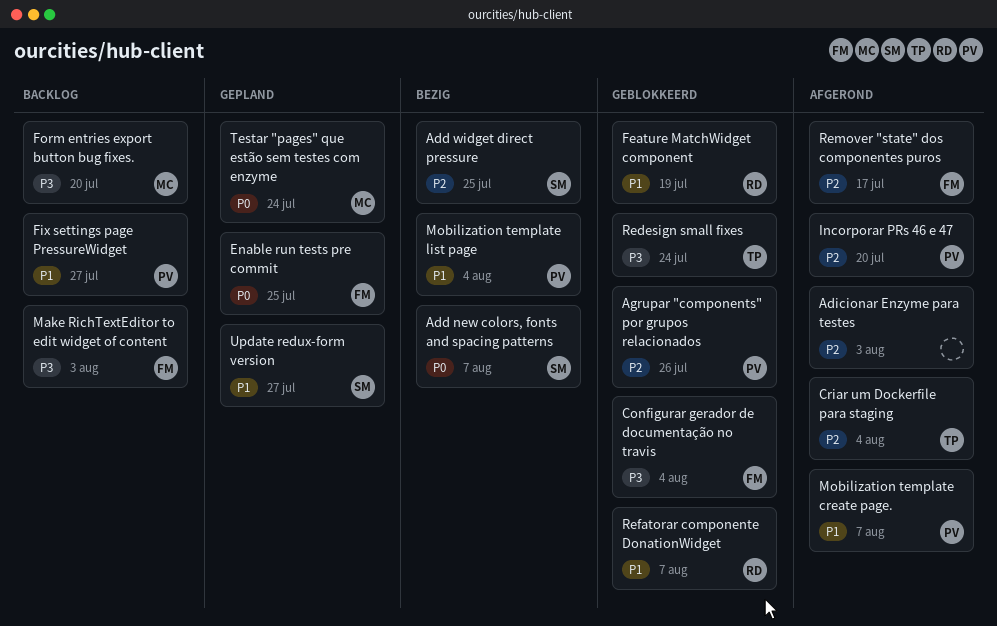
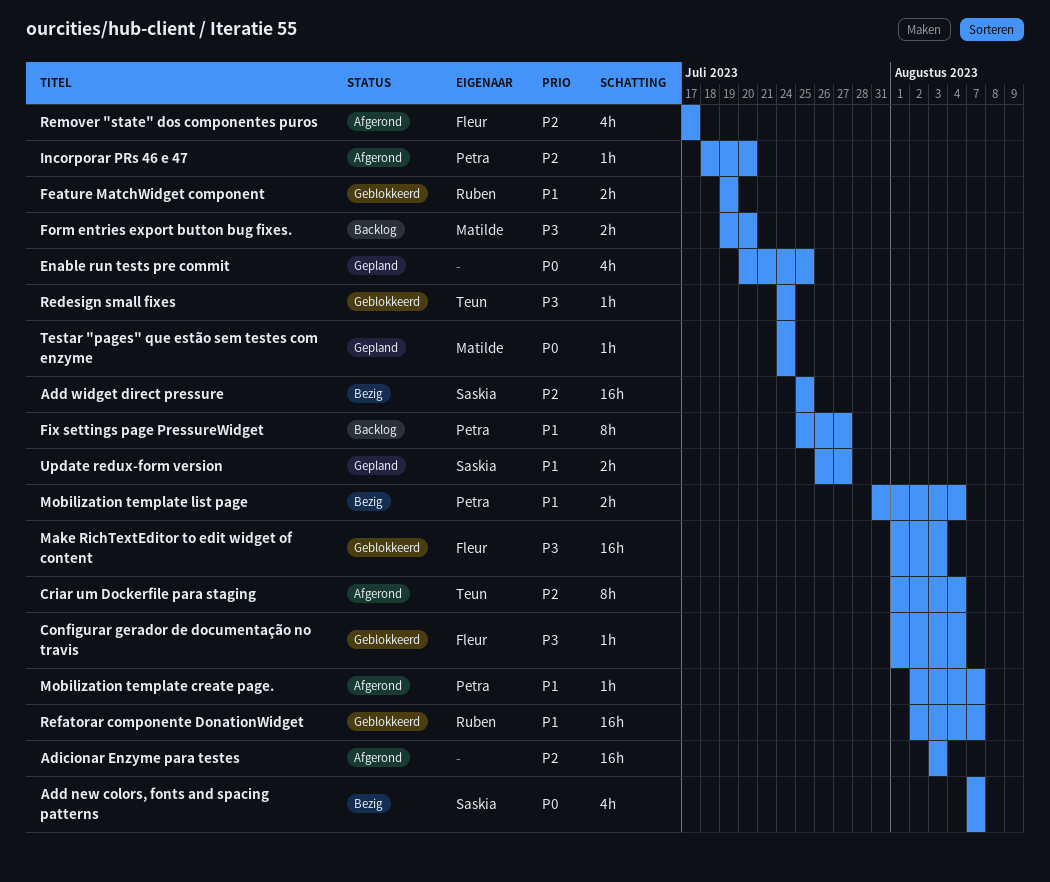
Agrupar "components" por grupos relacionados: present -> none
Enable run tests pre commit, owner: Fleur -> none
Make RichTextEditor to edit widget of content, status: Backlog -> Geblokkeerd

